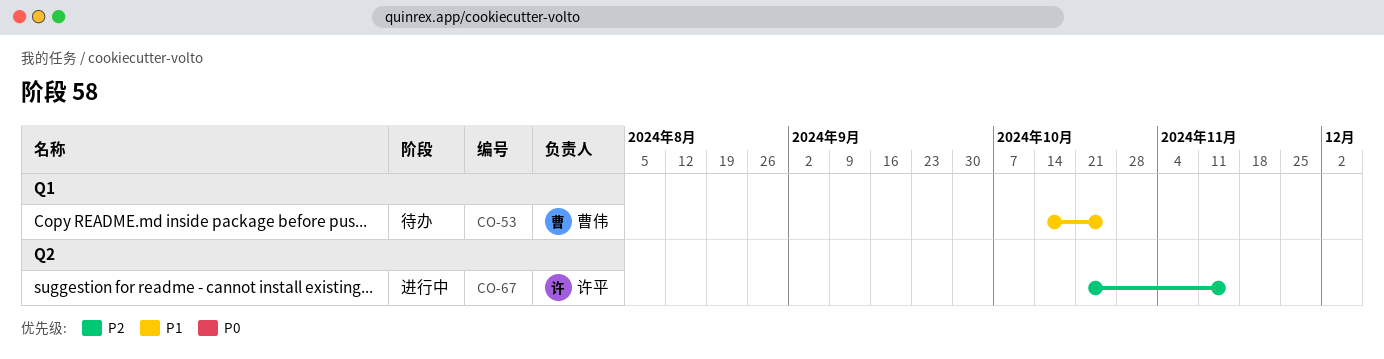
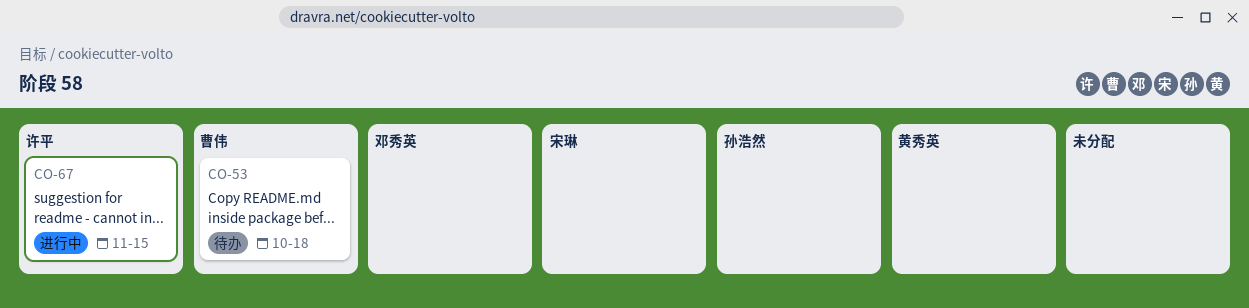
CO-53, due: Oct 25 -> Oct 18

